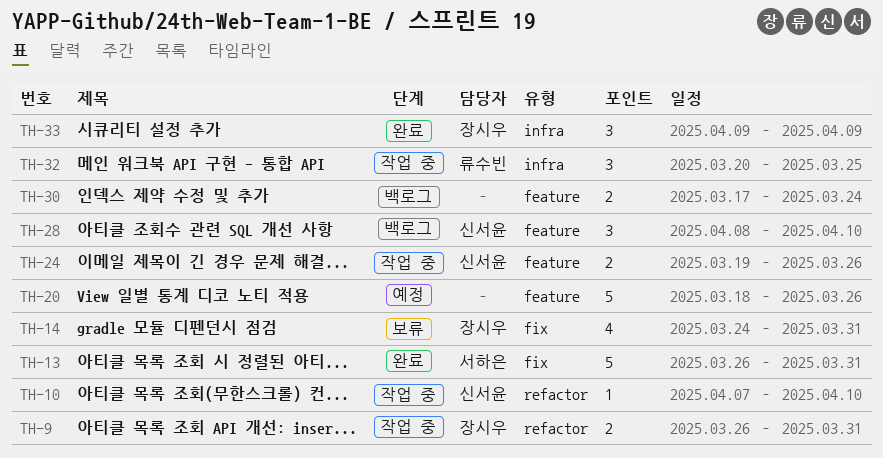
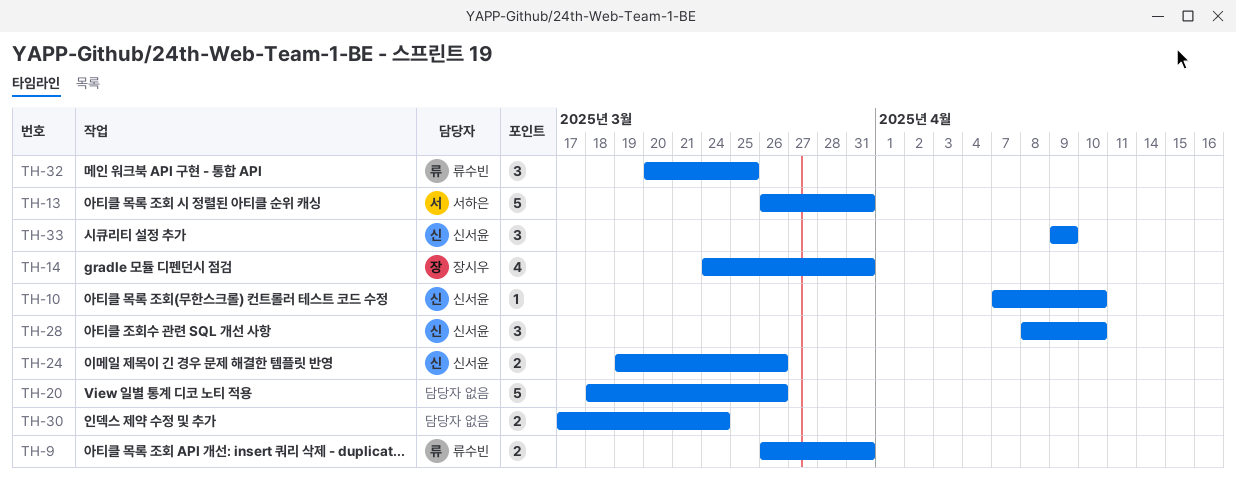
TH-9, owner: 장시우 -> 류수빈
TH-33, owner: 장시우 -> 신서윤

